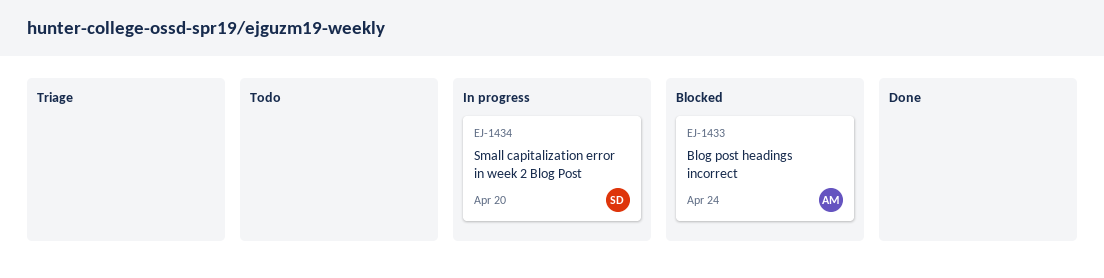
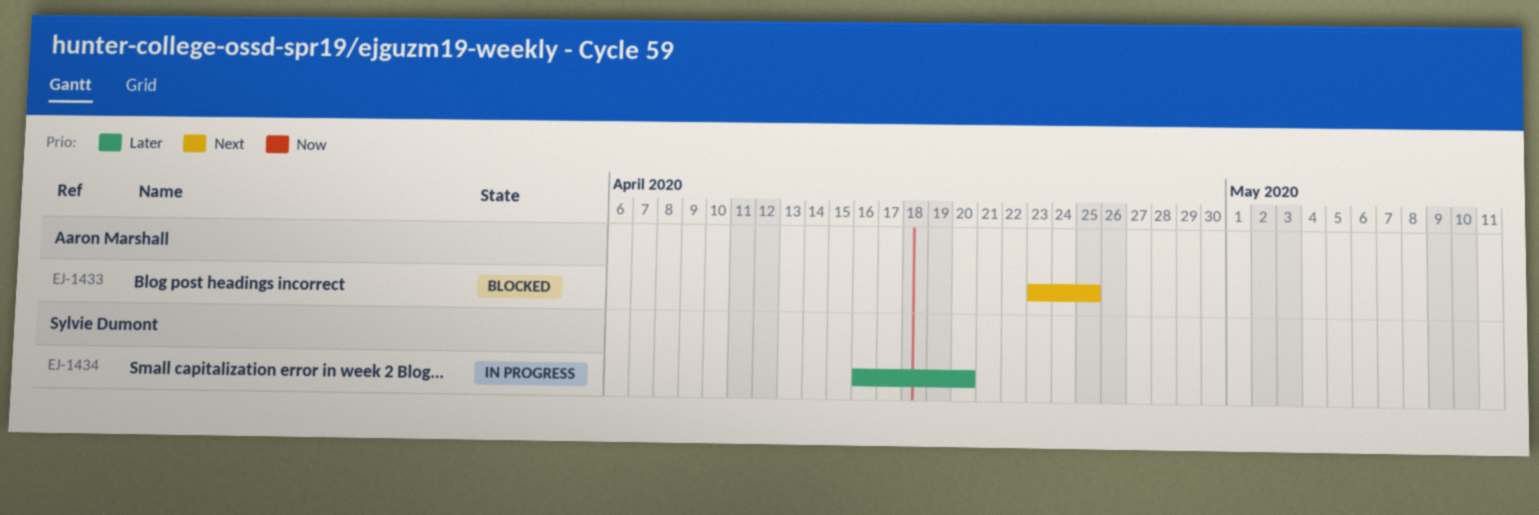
EJ-1433, due: Apr 24 -> Apr 25

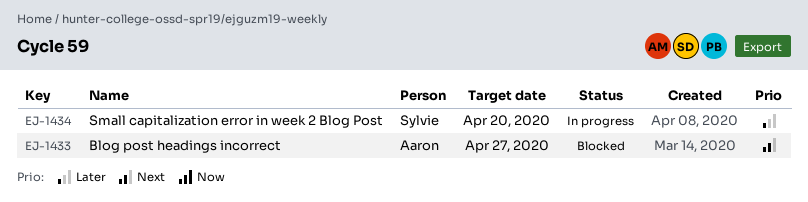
EJ-1433, due: Apr 25 -> Apr 27

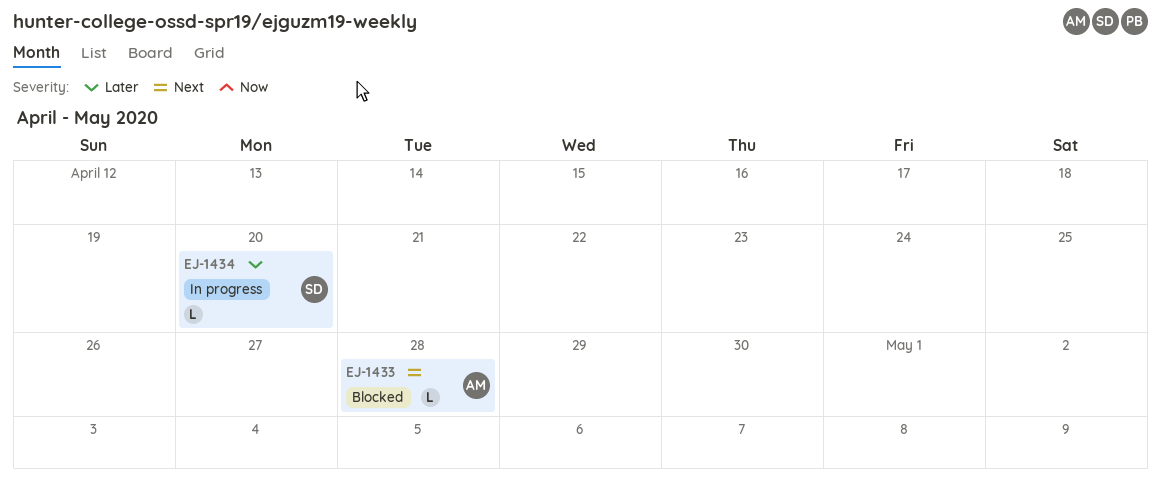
EJ-1433, due: Apr 27 -> Apr 28

